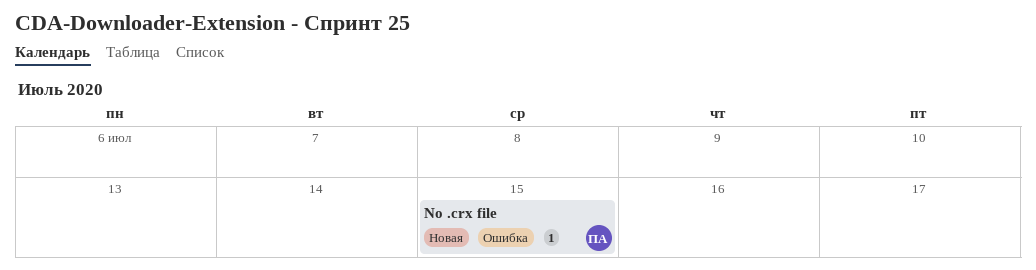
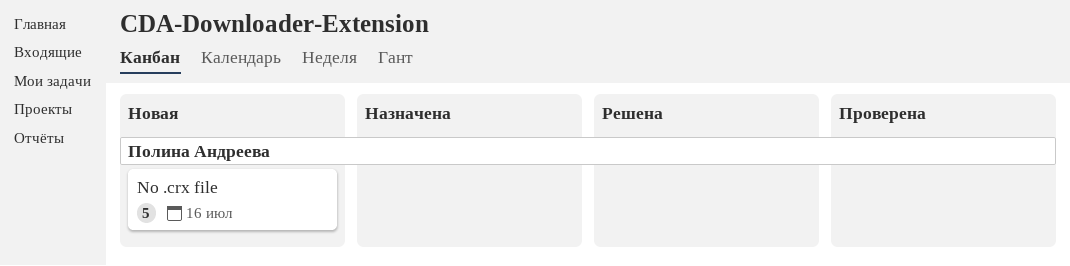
No .crx file, estimate: 1 -> 5
No .crx file, due: Jul 15 -> Jul 16

